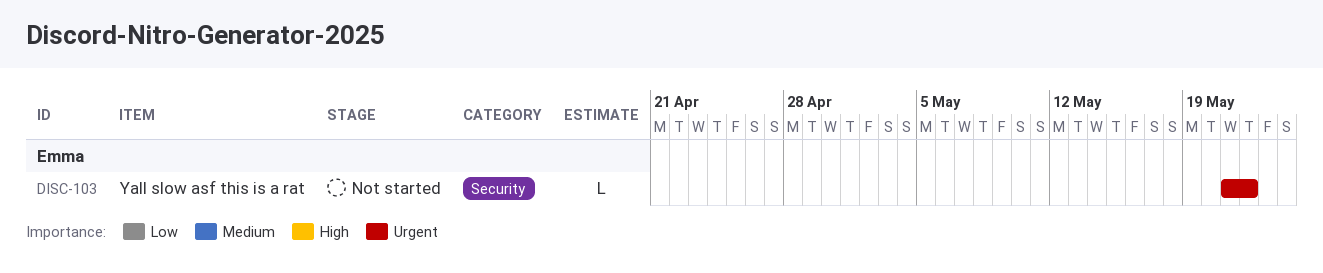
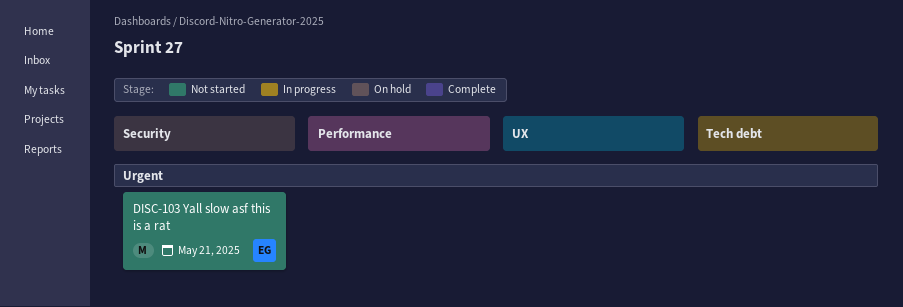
DISC-103, estimate: L -> M
DISC-103, due: May 22 -> May 21

